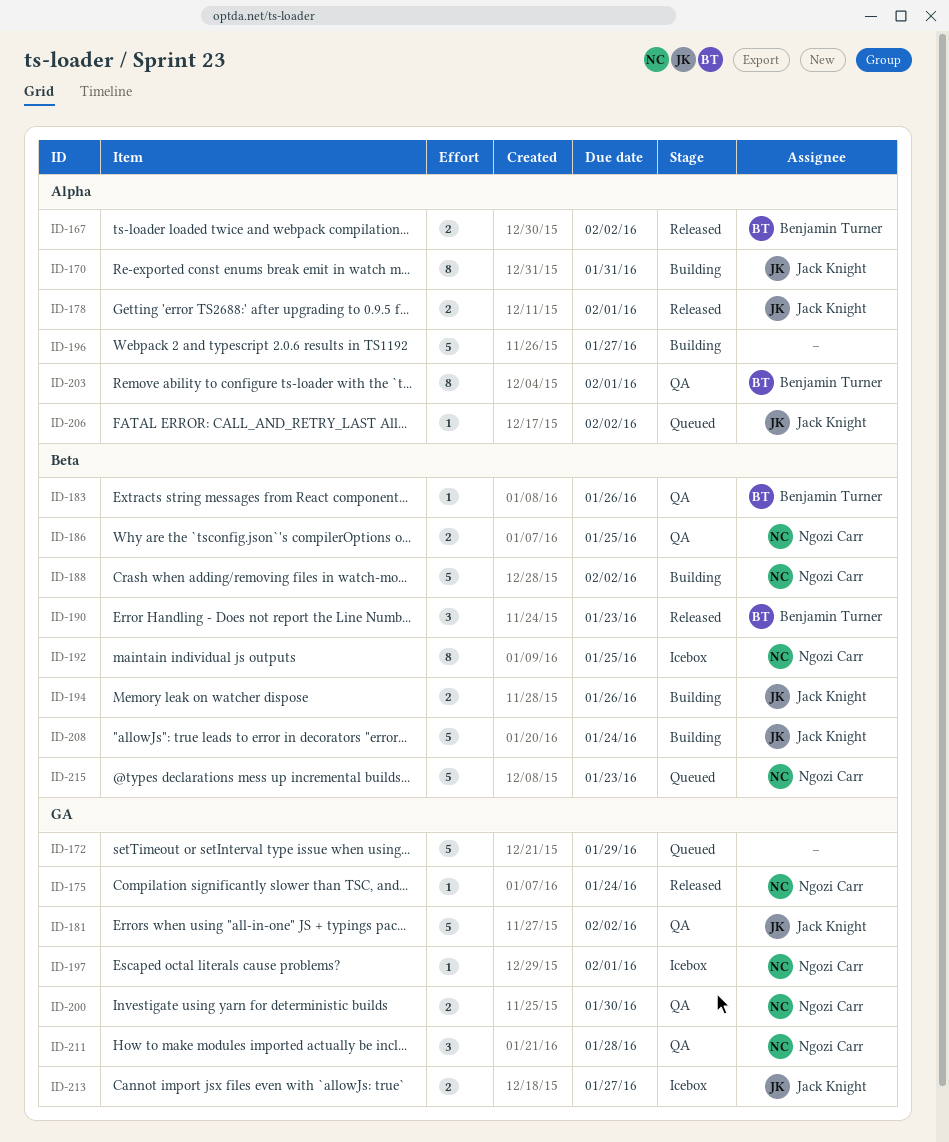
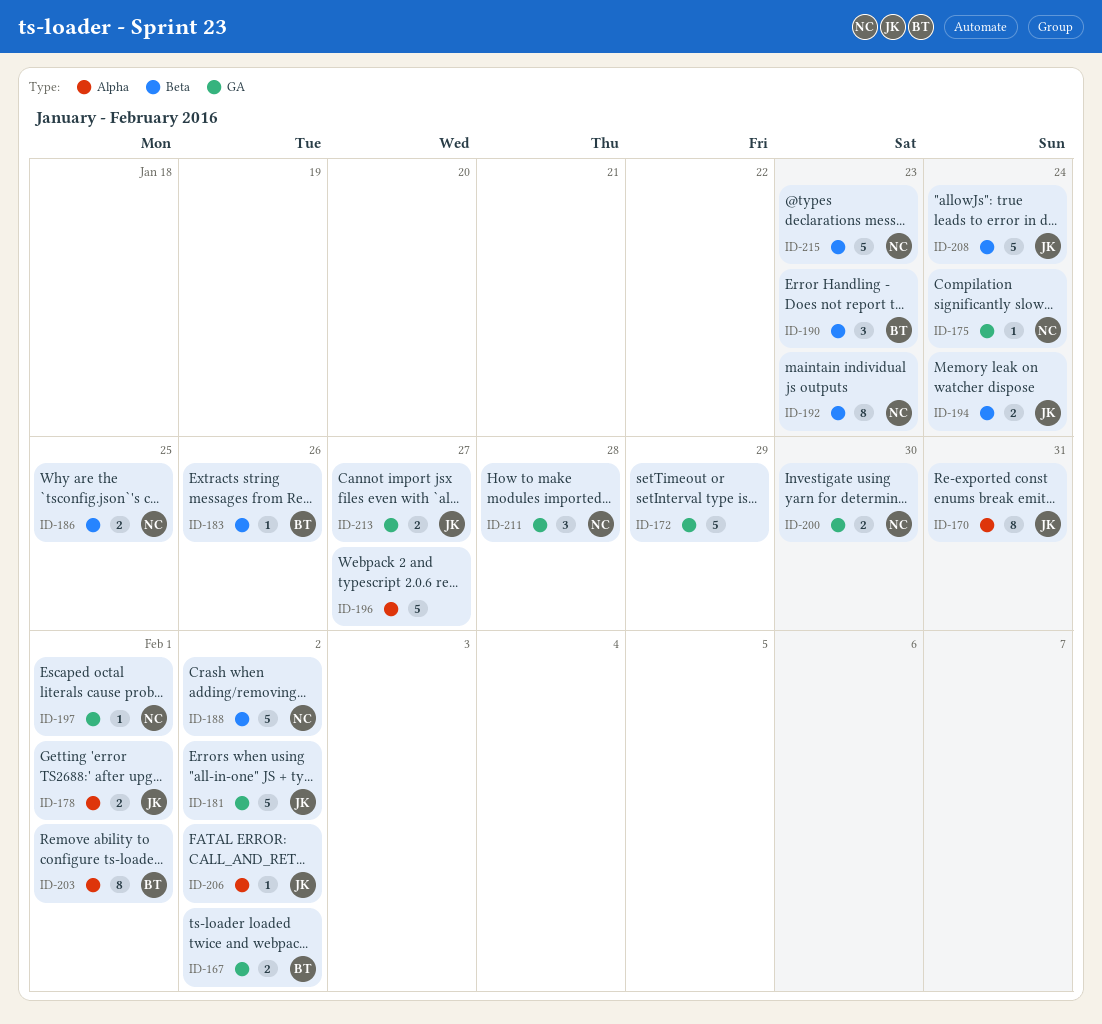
ID-167, label: Alpha -> GA
ID-192, due: Jan 25 -> Jan 23
ID-194, due: Jan 26 -> Jan 24

